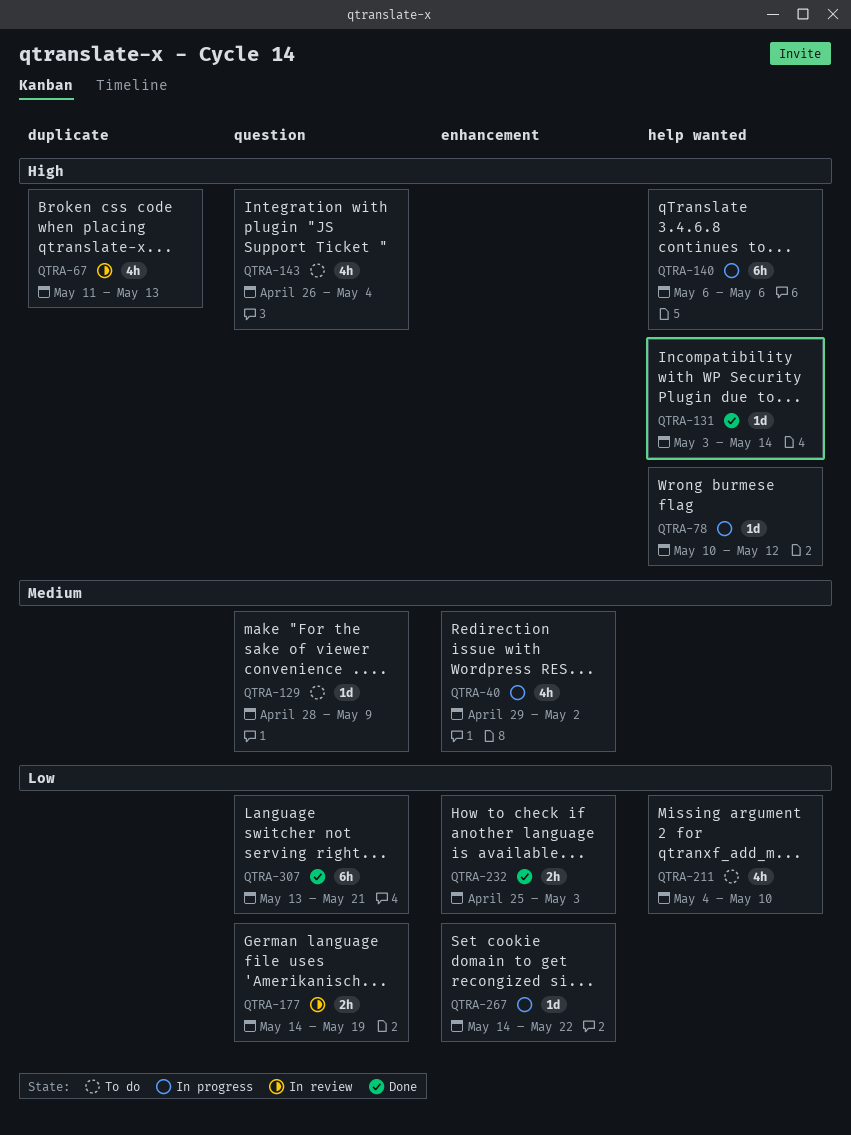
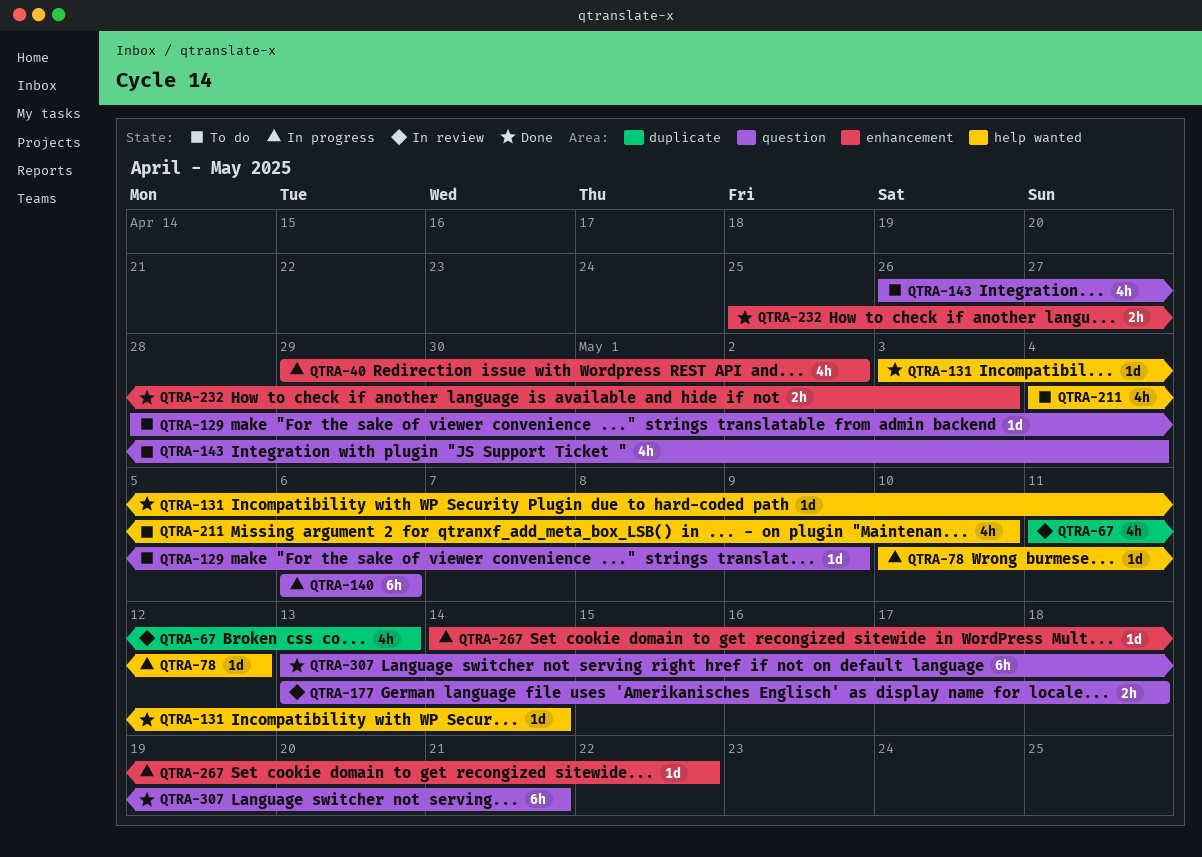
QTRA-140, label: help wanted -> question
QTRA-177, start: May 14 -> May 13
QTRA-177, due: May 19 -> May 18

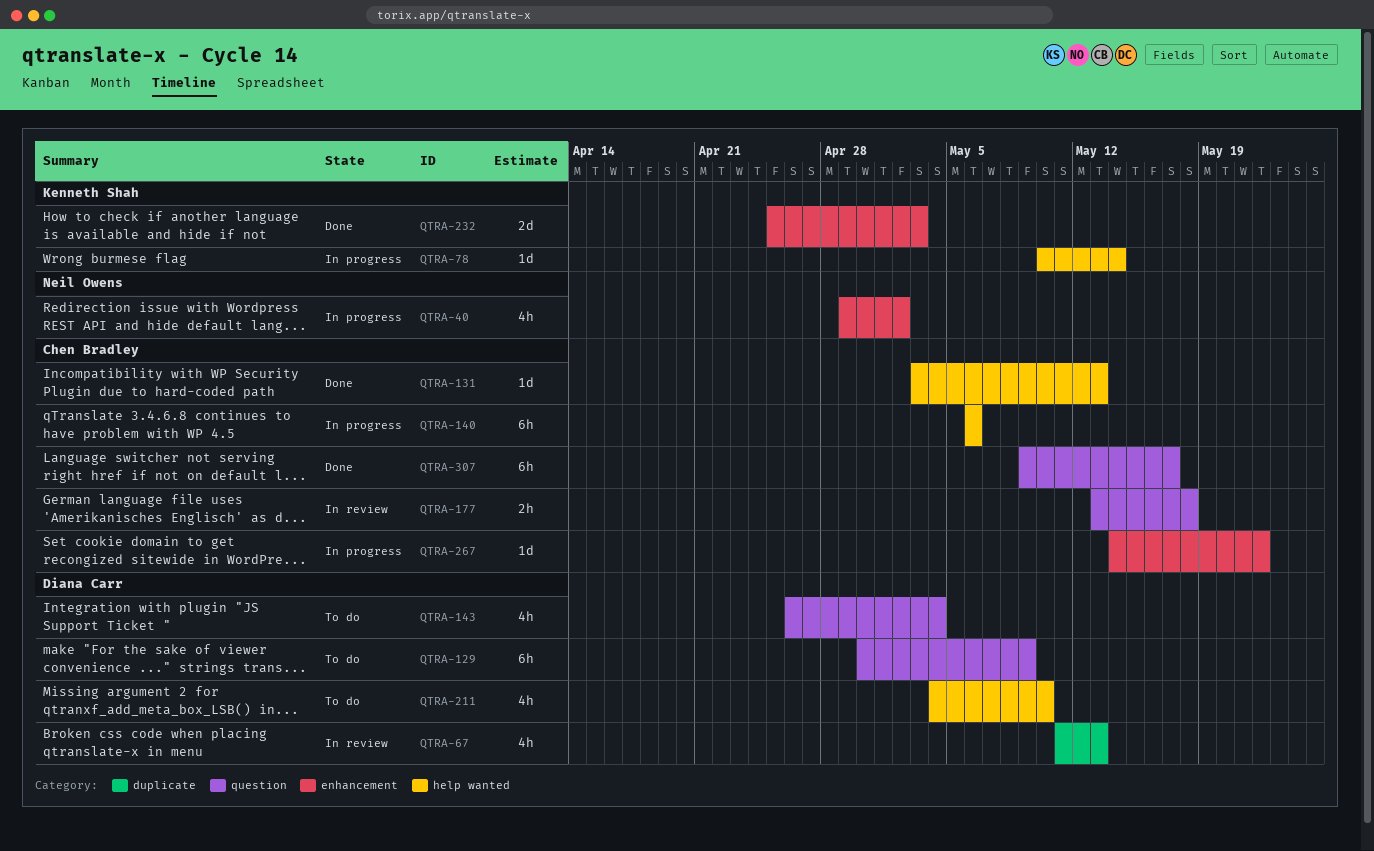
QTRA-78, due: May 12 -> May 14
QTRA-129, estimate: 1d -> 6h
QTRA-129, start: Apr 28 -> Apr 30
QTRA-131, due: May 14 -> May 13
QTRA-140, label: question -> help wanted
QTRA-232, estimate: 2h -> 2d
QTRA-307, start: May 13 -> May 9
QTRA-307, due: May 21 -> May 17

